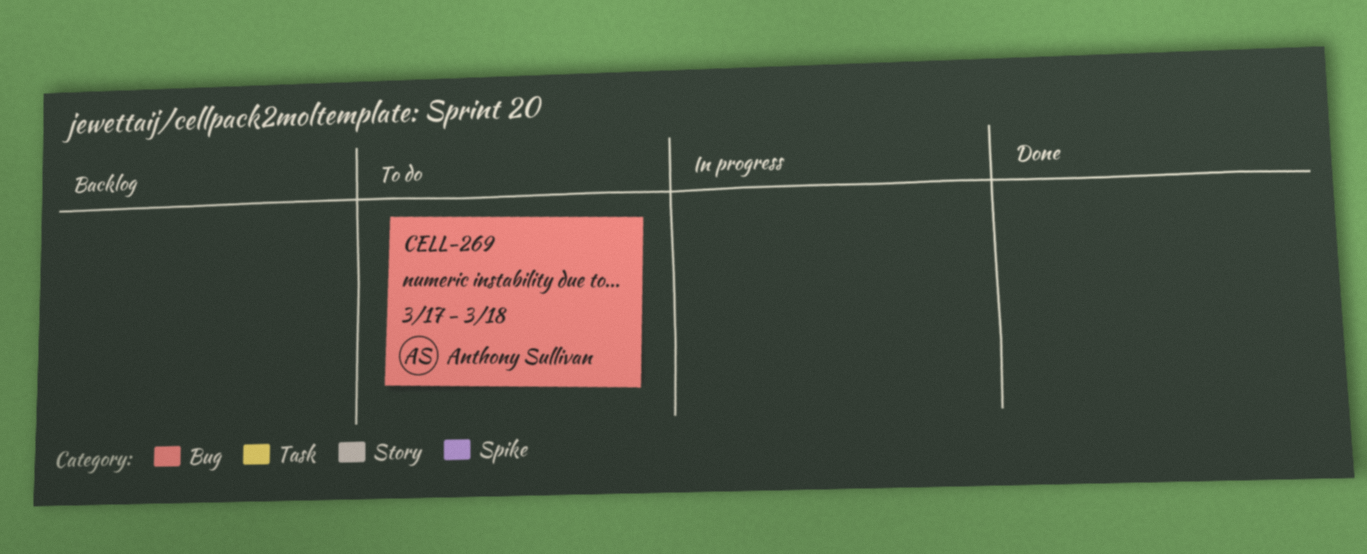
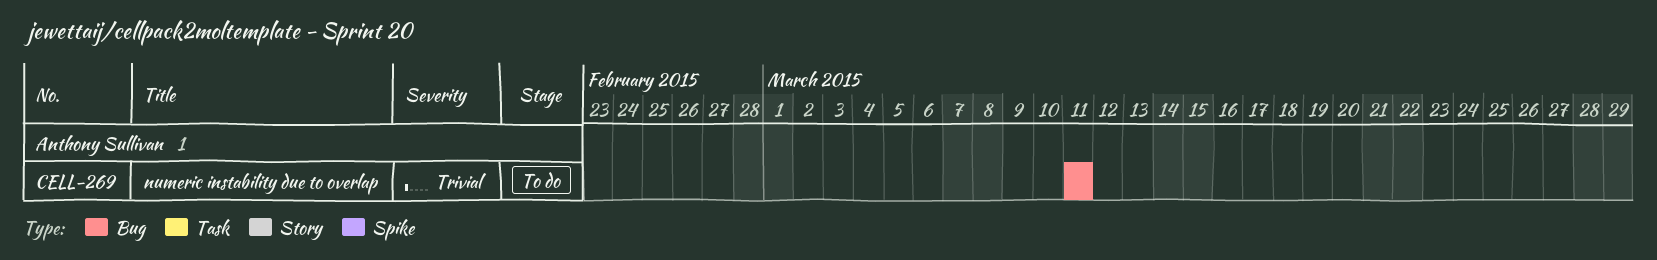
CELL-269, start: Mar 17 -> Mar 11
CELL-269, due: Mar 18 -> Mar 11

